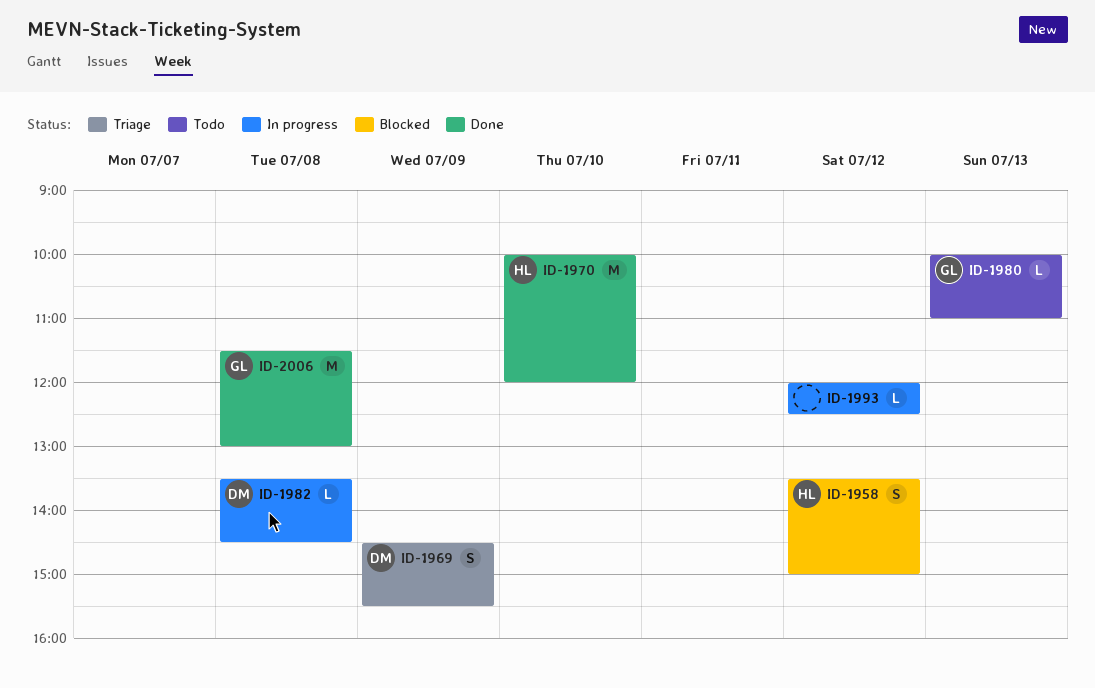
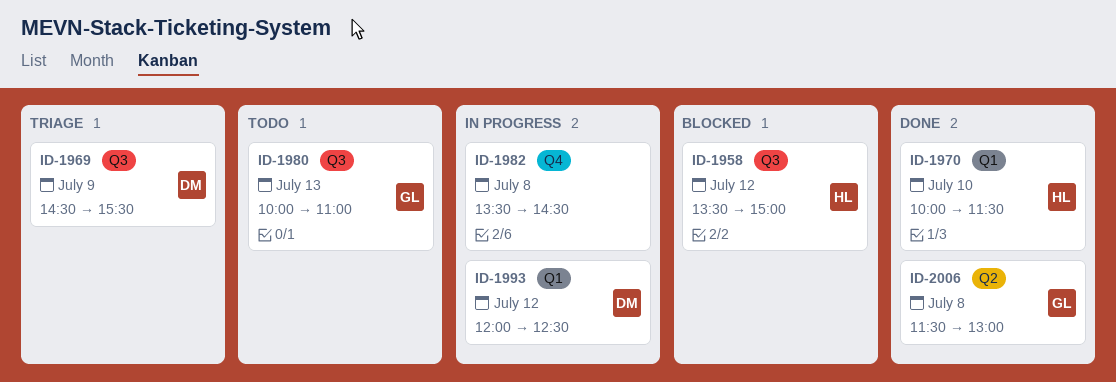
ID-1970, ends: 12:00 -> 11:30
ID-1982, owner: DM -> none
ID-1993, owner: none -> DM

